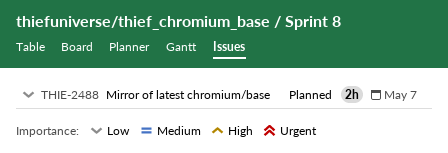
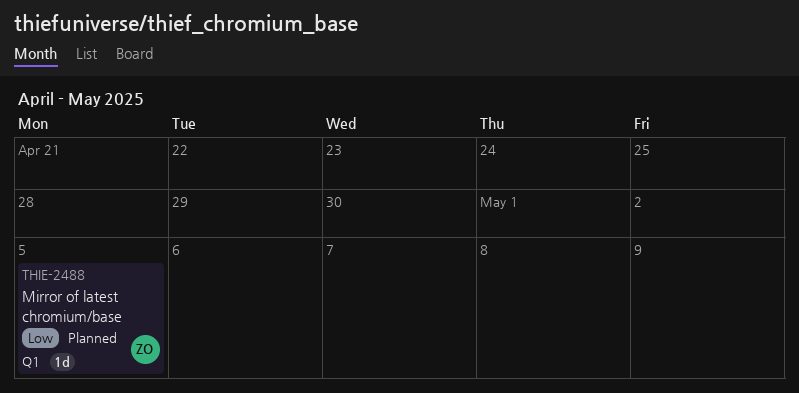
THIE-2488, estimate: 2h -> 1d
THIE-2488, due: May 7 -> May 5

